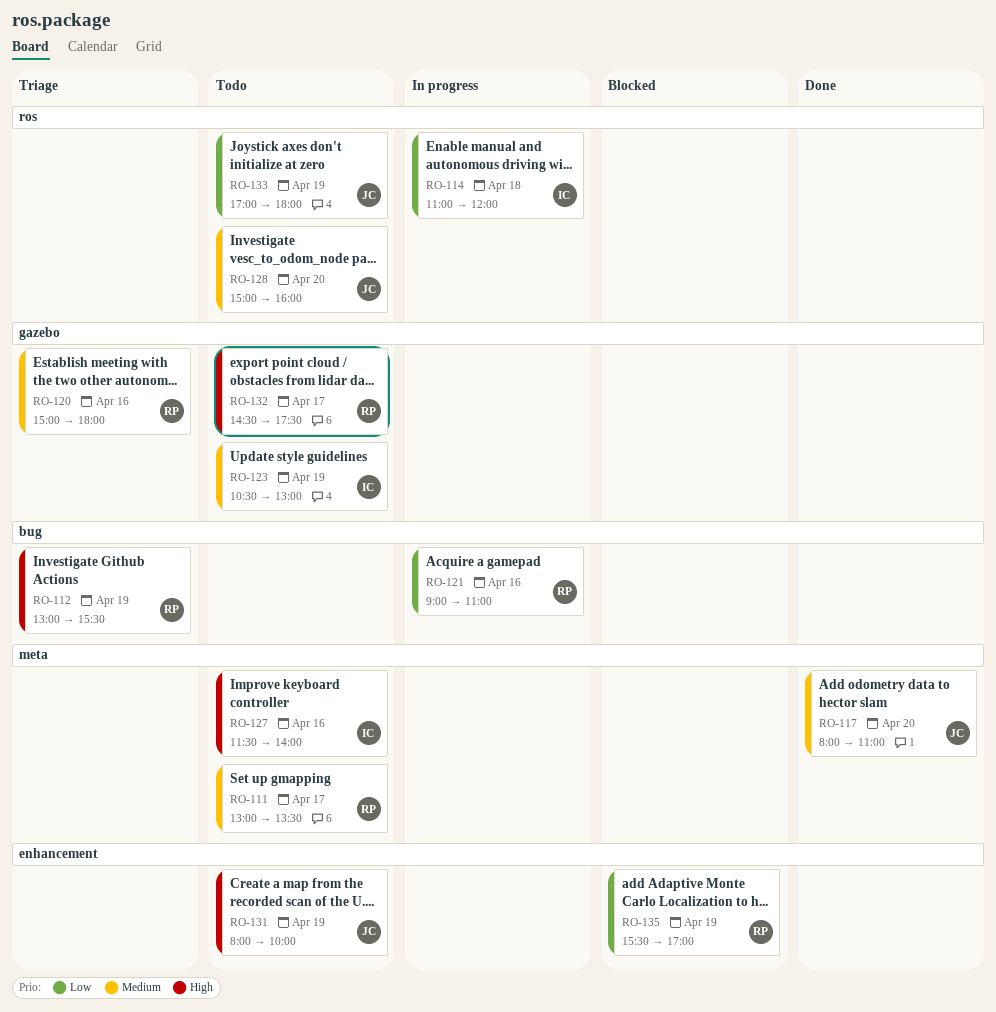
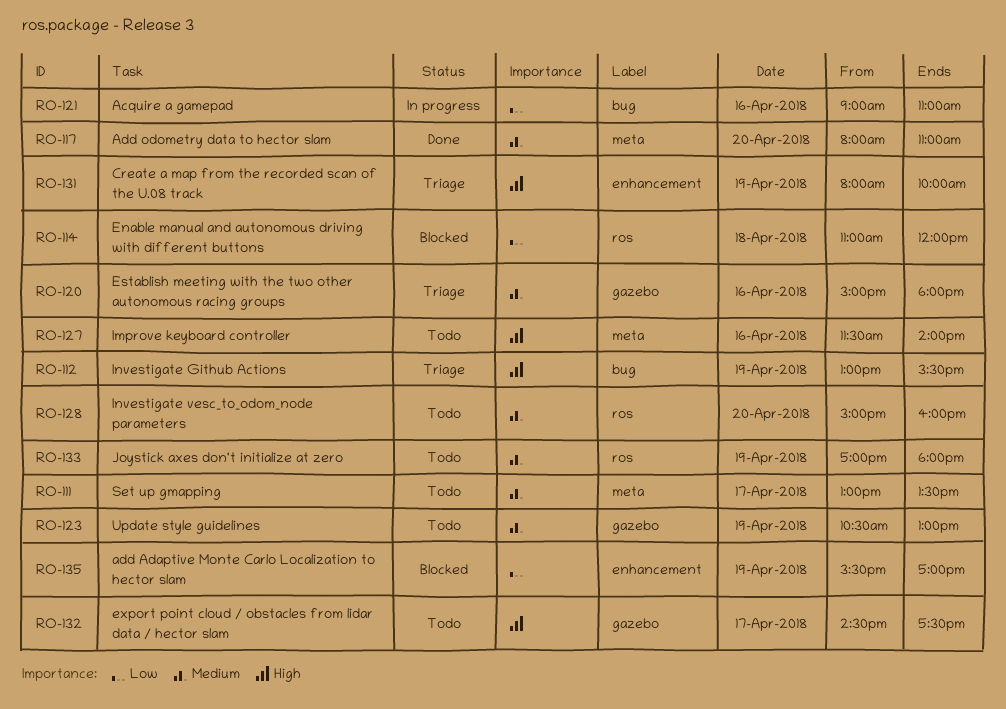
RO-114, status: In progress -> Blocked
RO-131, status: Todo -> Triage
RO-133, priority: Low -> Medium

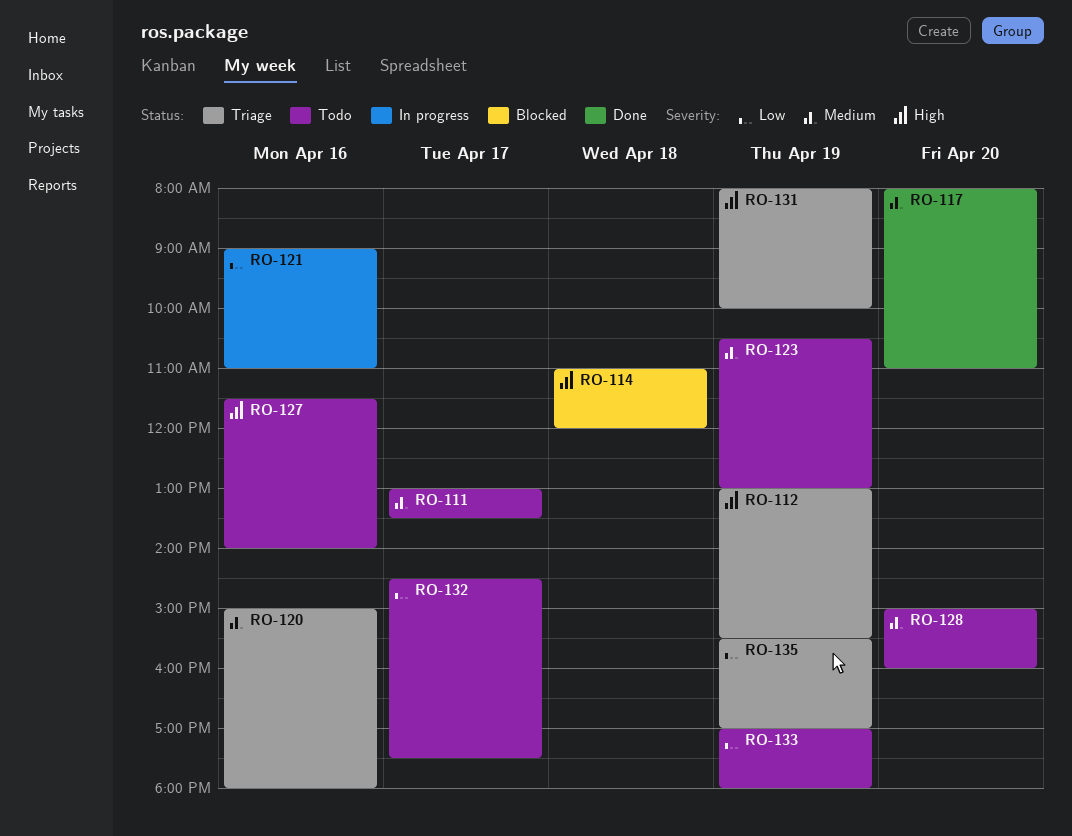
RO-114, priority: Low -> High
RO-132, priority: High -> Low
RO-133, priority: Medium -> Low
RO-135, status: Blocked -> Triage

